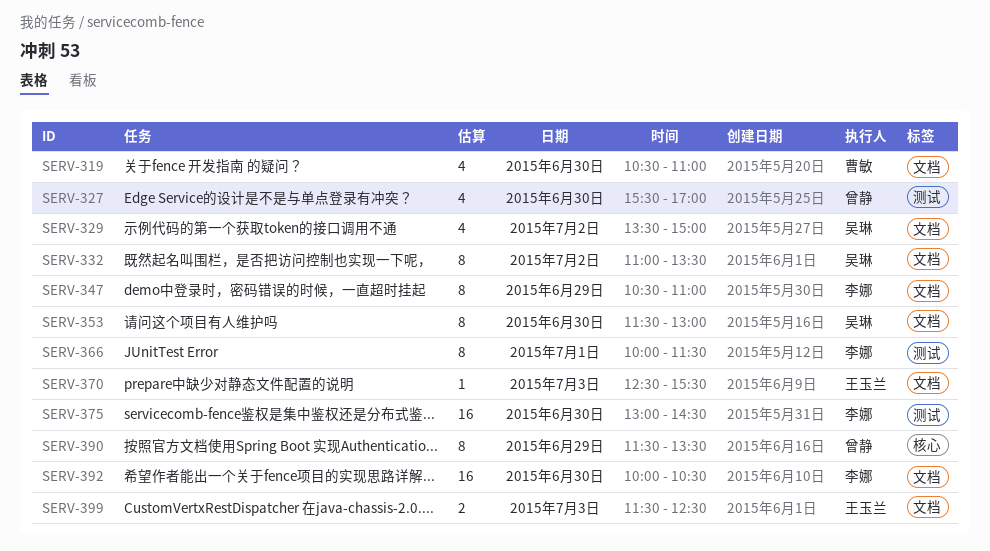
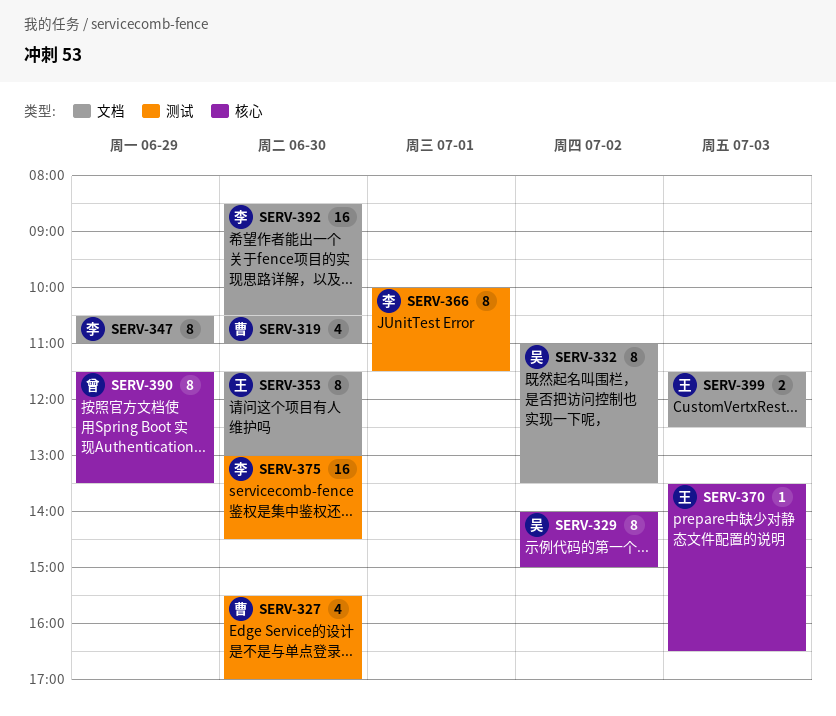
SERV-327, owner: 曾静 -> 曹敏
SERV-329, label: 文档 -> 核心
SERV-329, estimate: 4 -> 8
SERV-329, begins: 13:30 -> 14:00
SERV-353, owner: 吴琳 -> 王玉兰
SERV-370, label: 文档 -> 核心
SERV-370, begins: 12:30 -> 13:30
SERV-370, ends: 15:30 -> 16:30
SERV-392, begins: 10:00 -> 08:30

